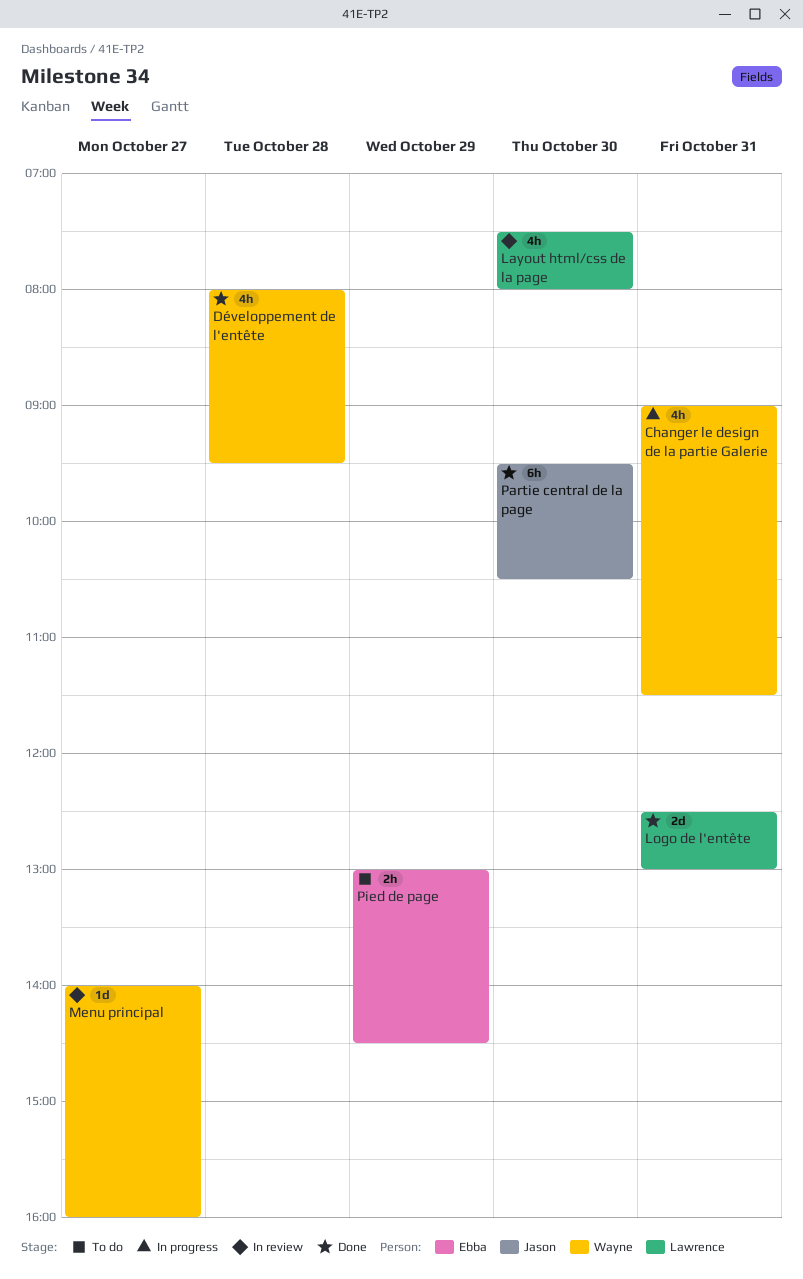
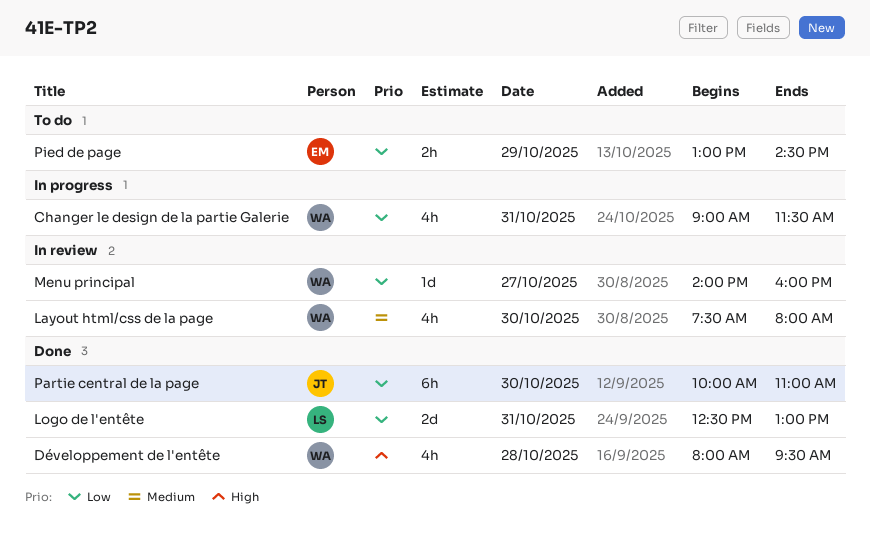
Layout html/css de la page, owner: Lawrence -> Wayne
Partie central de la page, begins: 09:30 -> 10:00
Partie central de la page, ends: 10:30 -> 11:00

